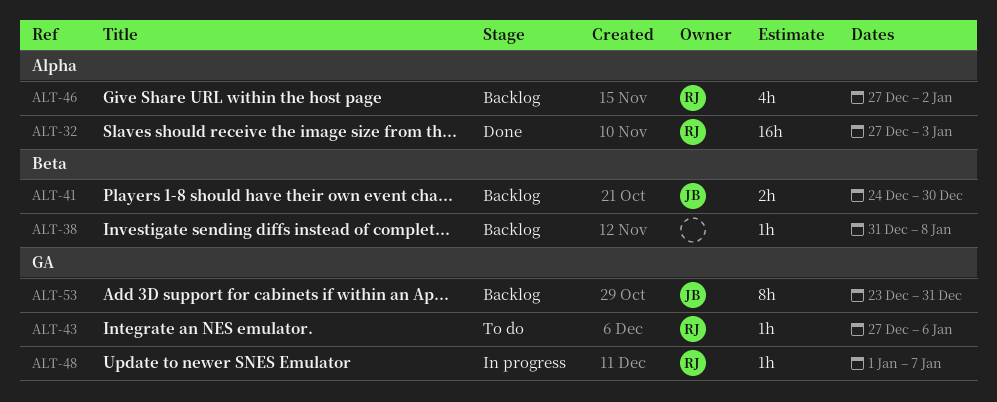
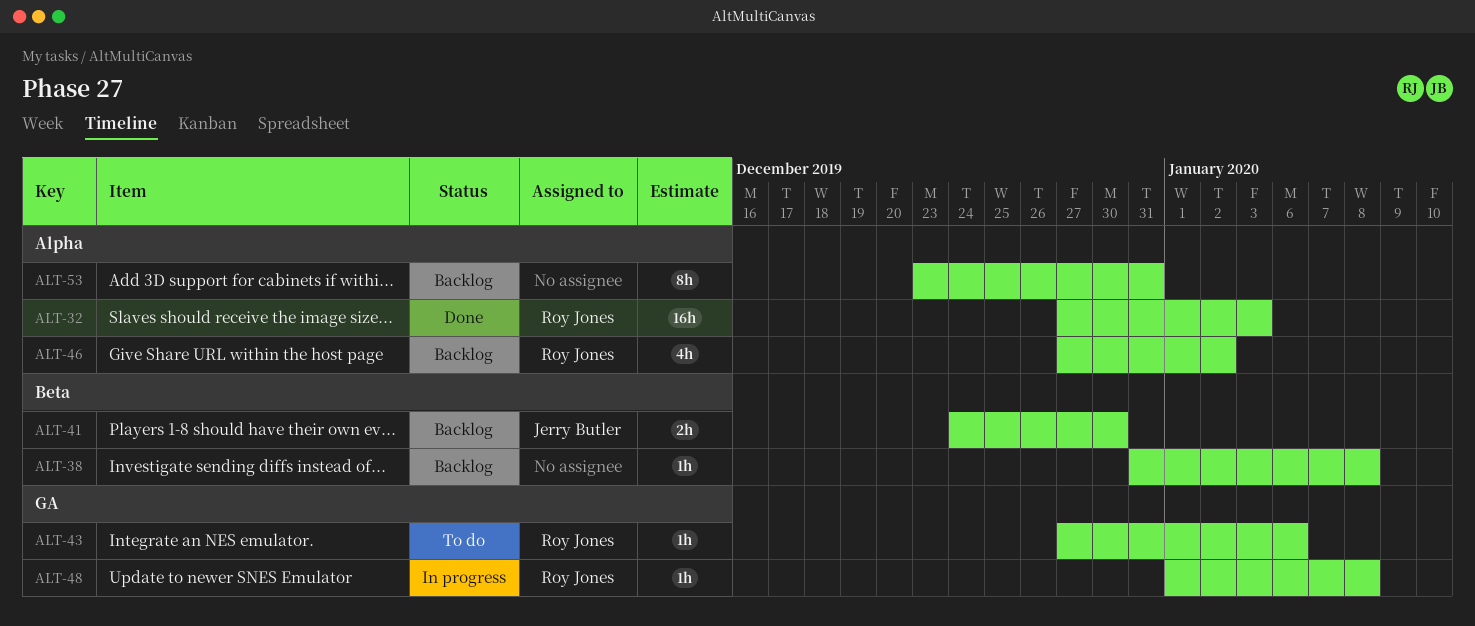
ALT-48, due: Jan 7 -> Jan 8
ALT-53, owner: Jerry Butler -> none
ALT-53, label: GA -> Alpha

